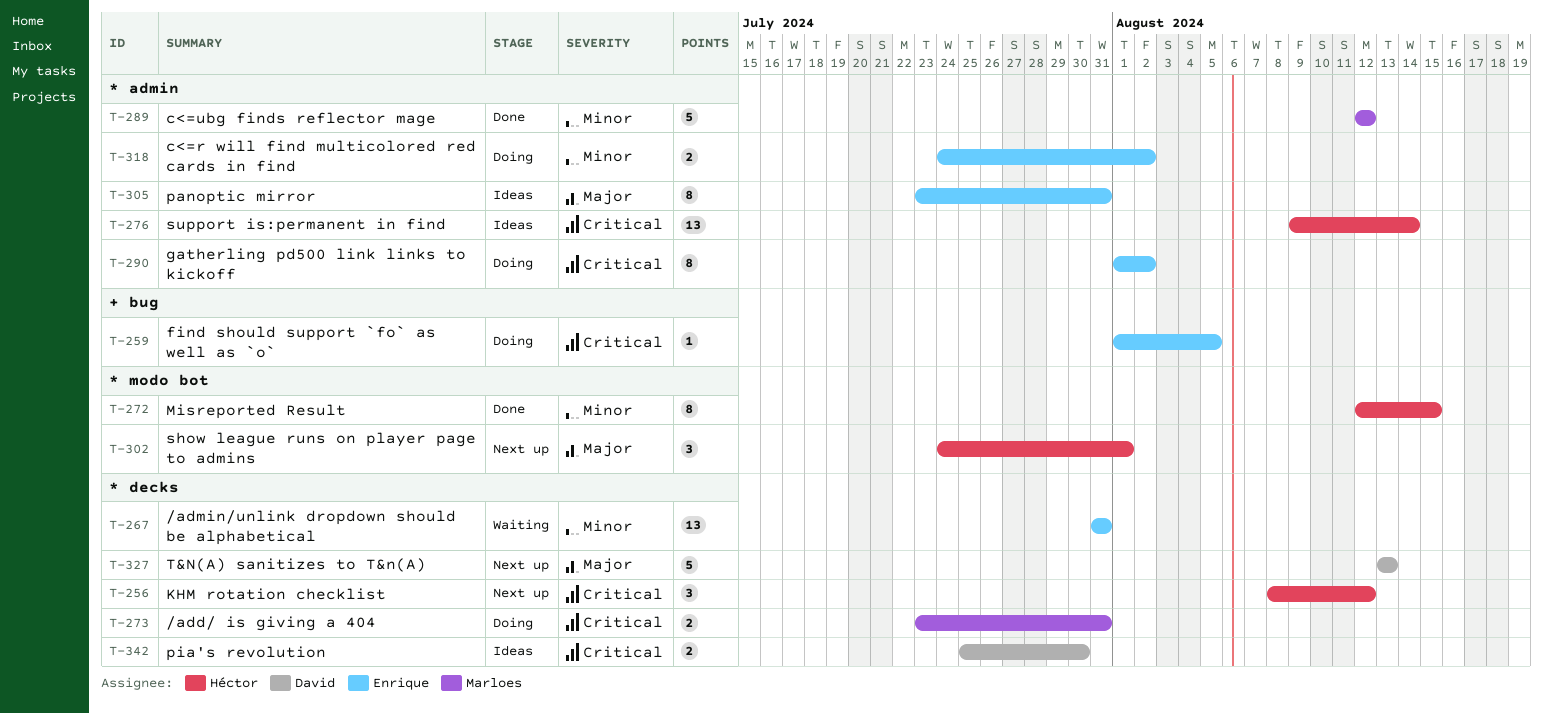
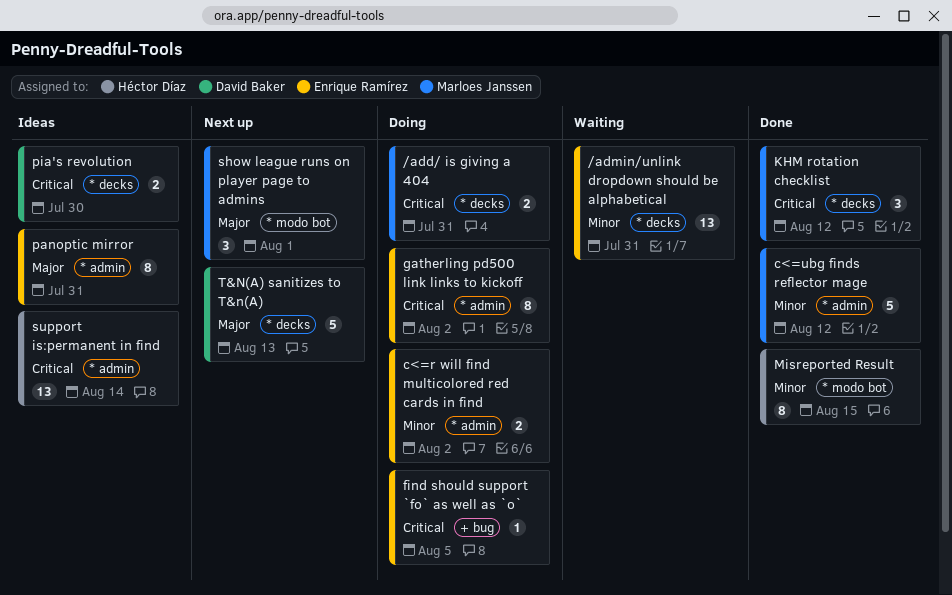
KHM rotation checklist, status: Next up -> Done
KHM rotation checklist, owner: Héctor Díaz -> Marloes Janssen
show league runs on player page to admins, owner: Héctor Díaz -> Marloes Janssen

